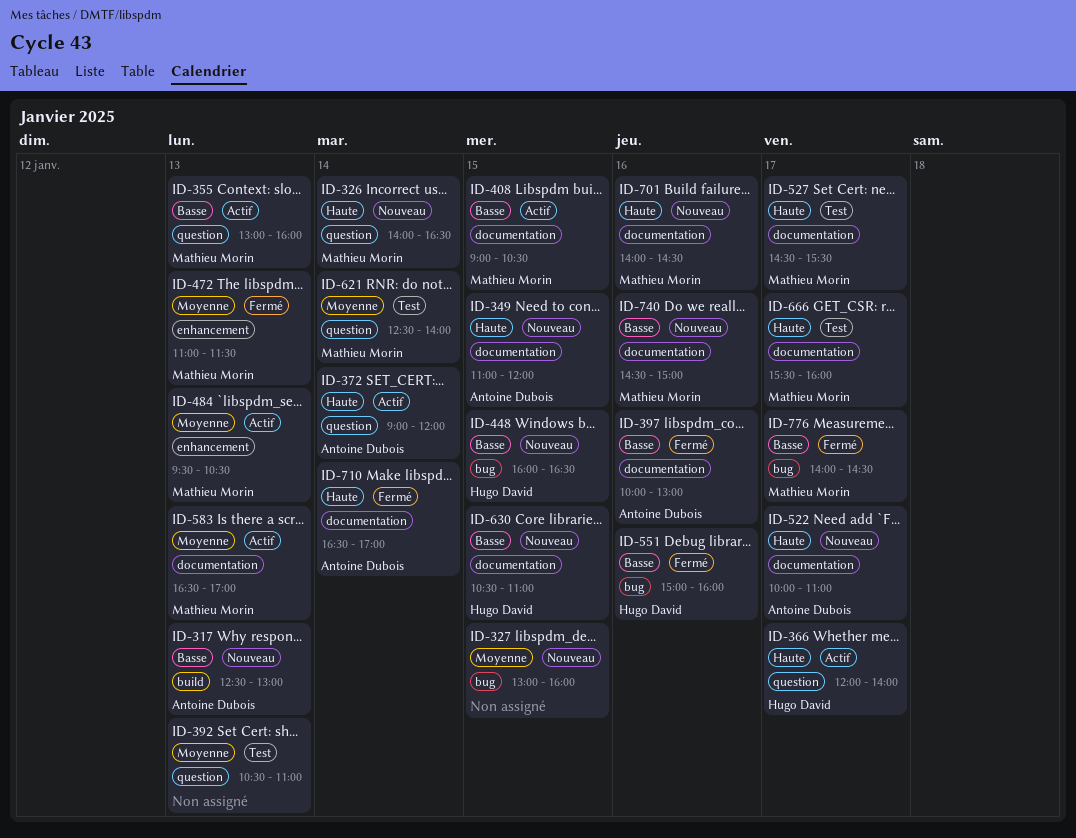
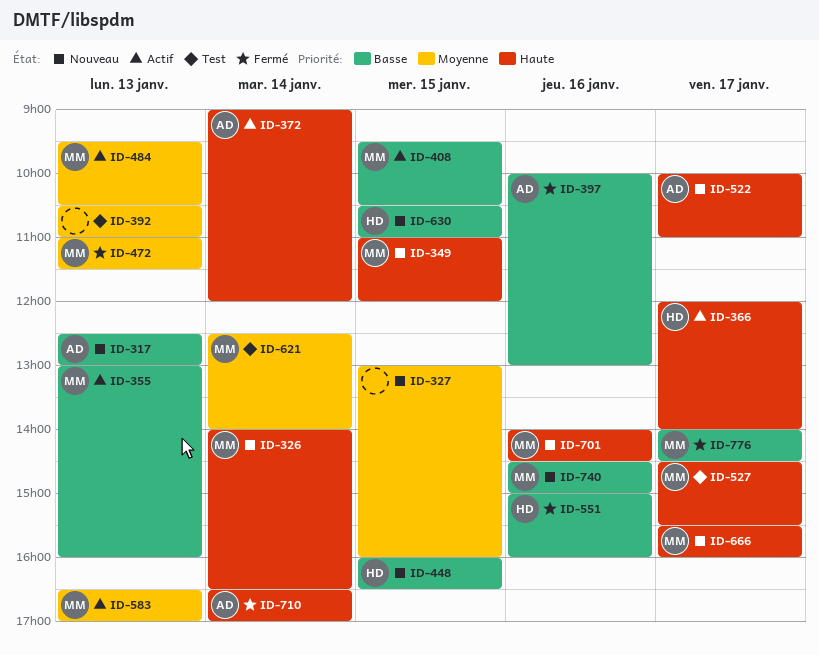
ID-349, owner: Antoine Dubois -> Mathieu Morin
ID-408, begins: 09:00 -> 09:30
ID-666, status: Test -> Nouveau

